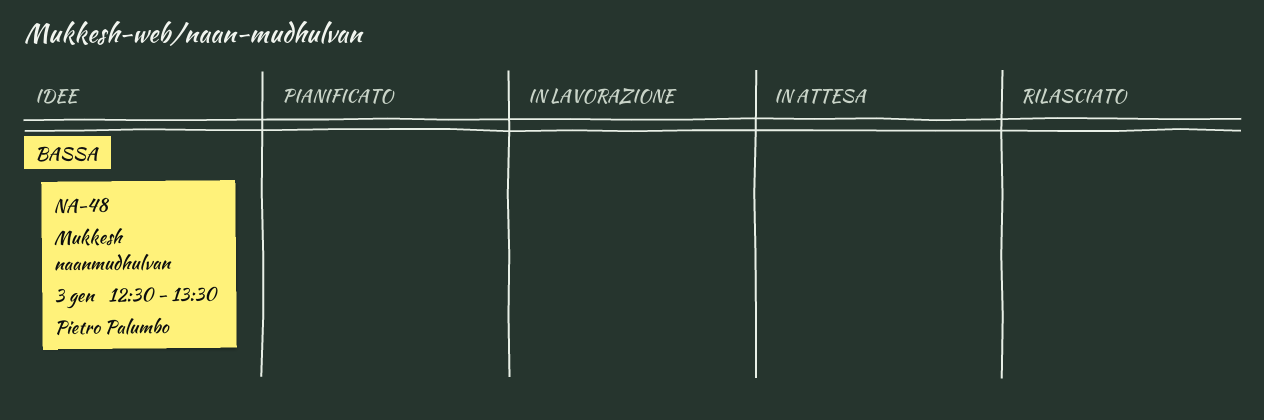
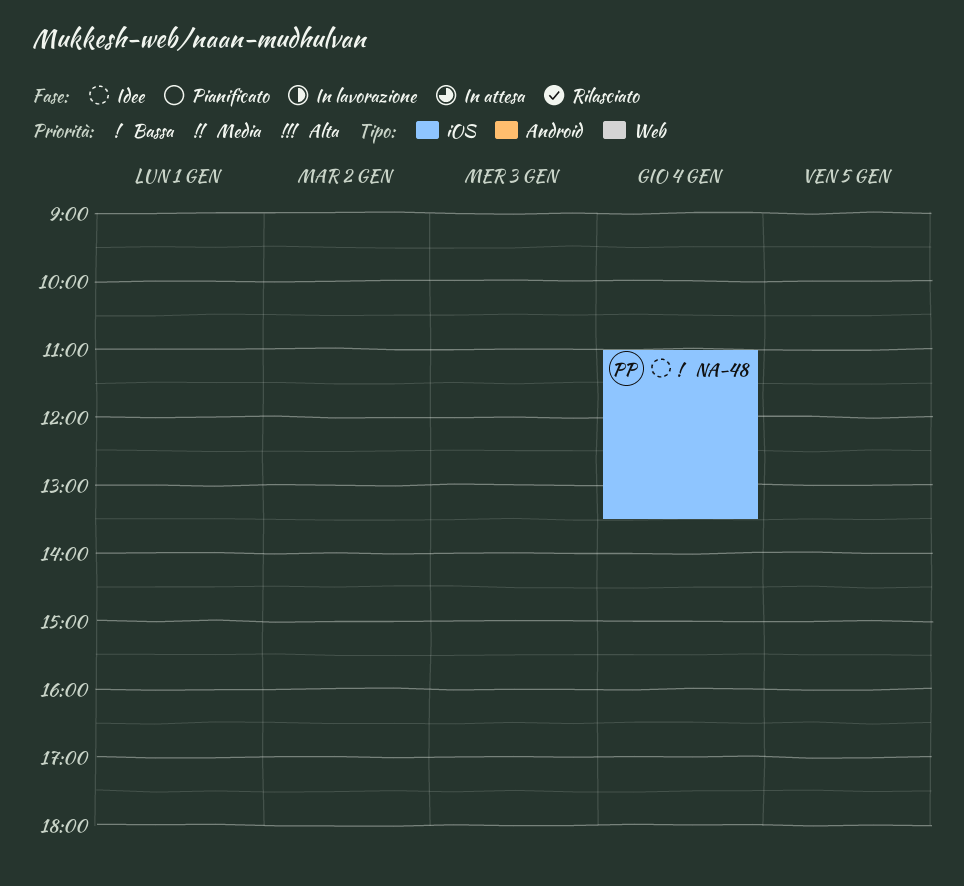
NA-48, day: Jan 3 -> Jan 4
NA-48, begins: 12:30 -> 11:00

